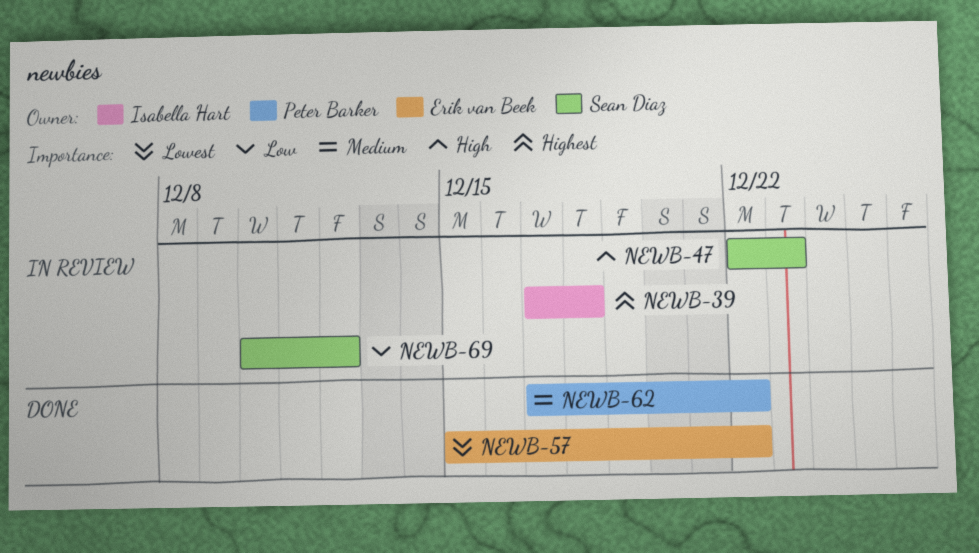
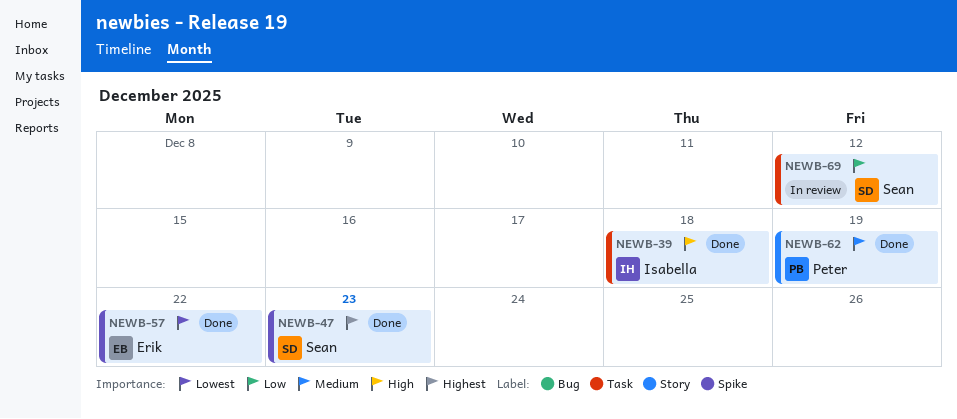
NEWB-39, status: In review -> Done
NEWB-39, priority: Highest -> High
NEWB-47, status: In review -> Done
NEWB-47, priority: High -> Highest
NEWB-62, due: Dec 22 -> Dec 19

